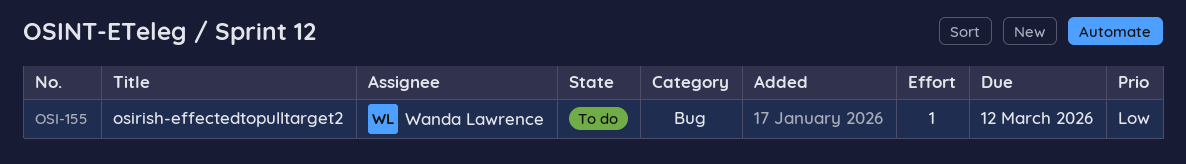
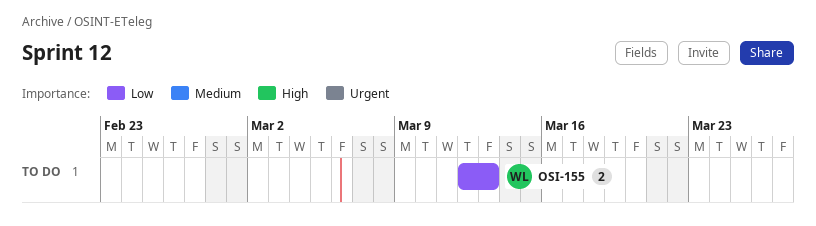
OSI-155, estimate: 1 -> 2
OSI-155, due: Mar 12 -> Mar 13

